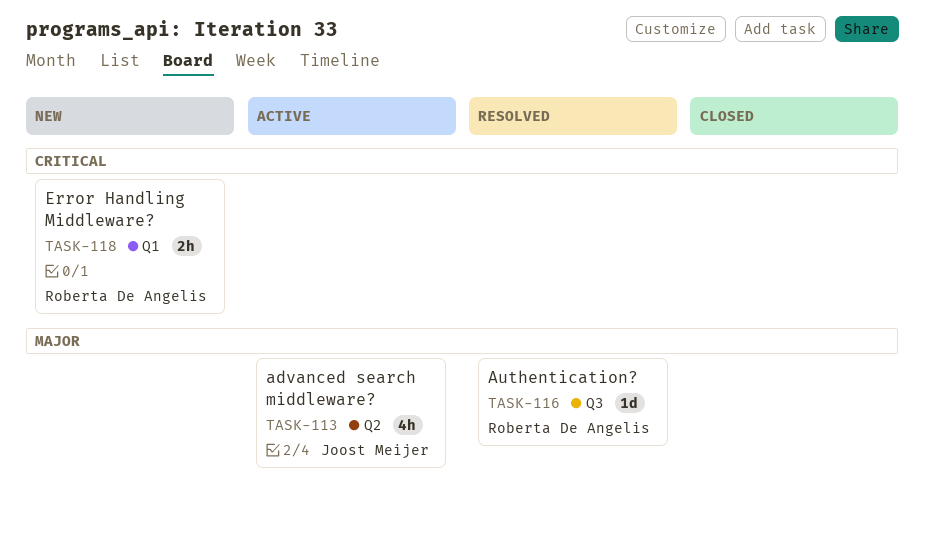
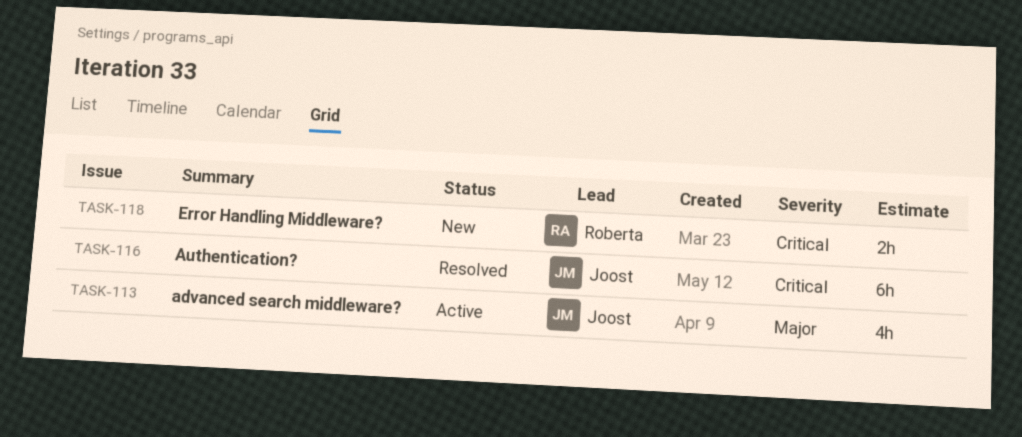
TASK-116, owner: Roberta De Angelis -> Joost Meijer
TASK-116, priority: Major -> Critical
TASK-116, estimate: 1d -> 6h

